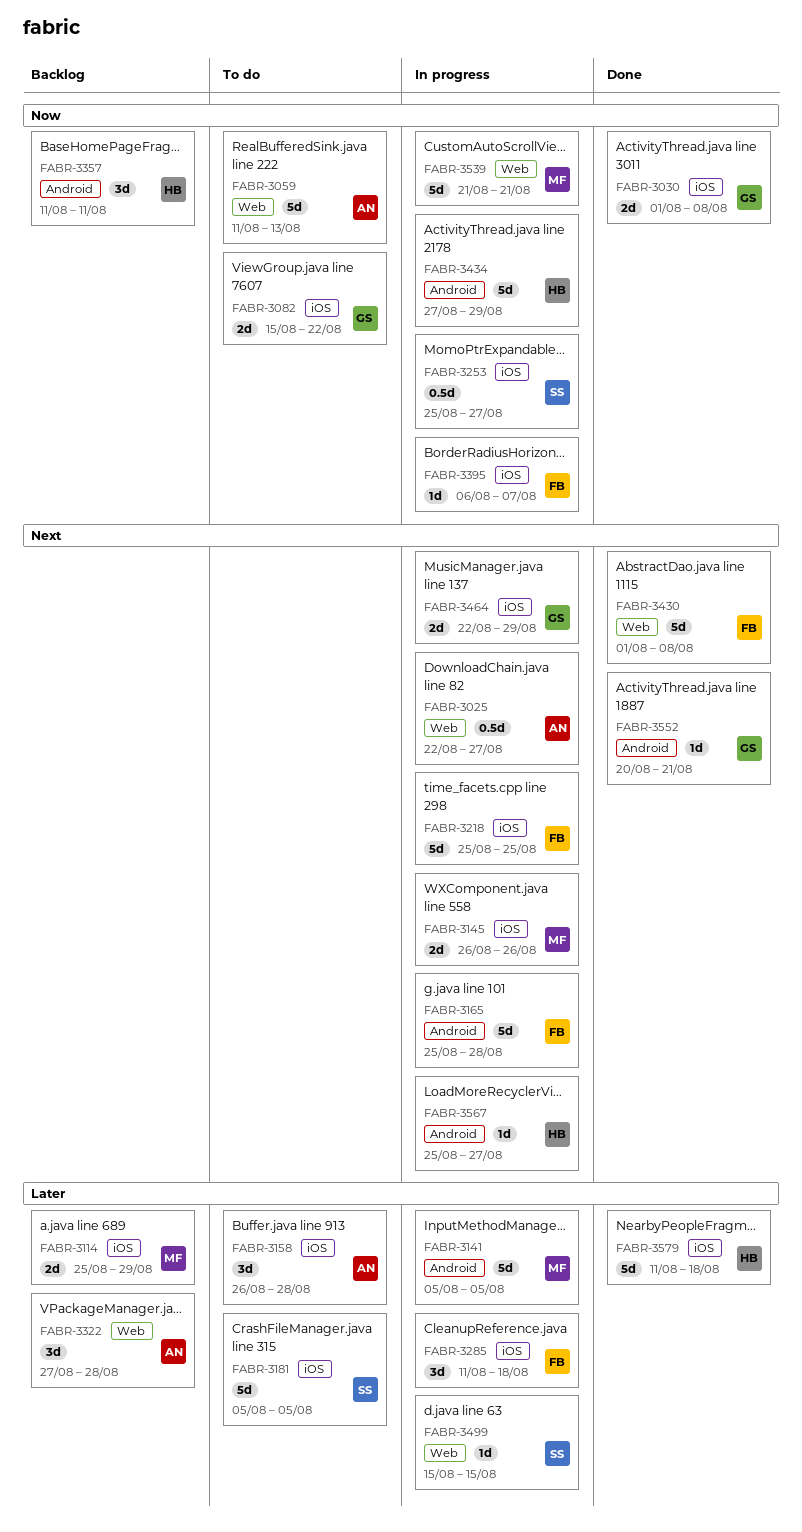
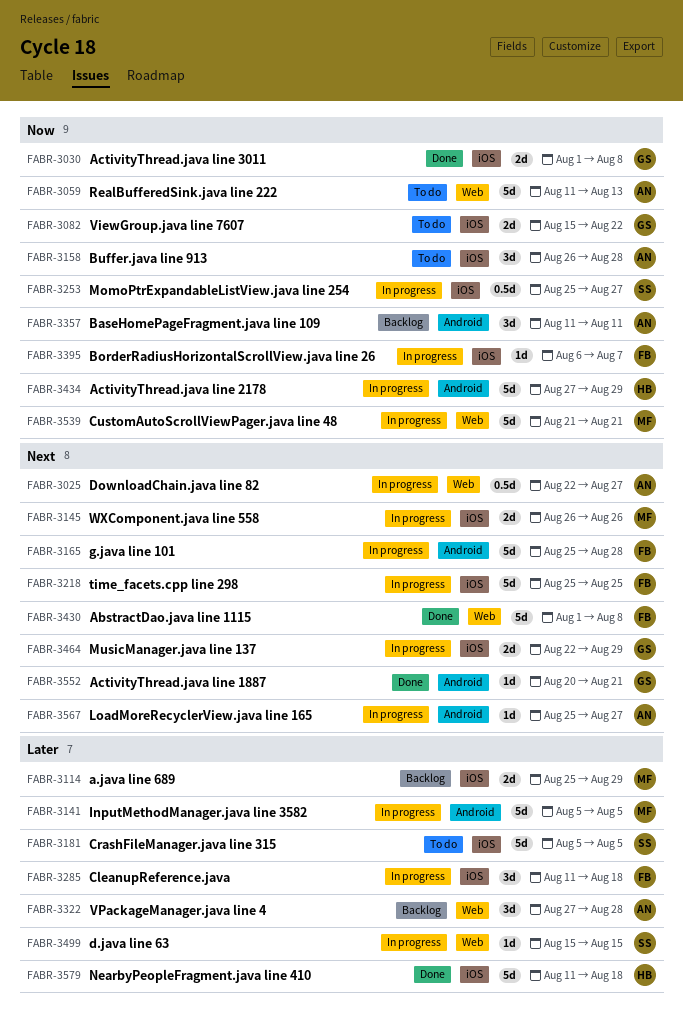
FABR-3158, priority: Later -> Now
FABR-3357, owner: HB -> AN
FABR-3567, owner: HB -> AN

